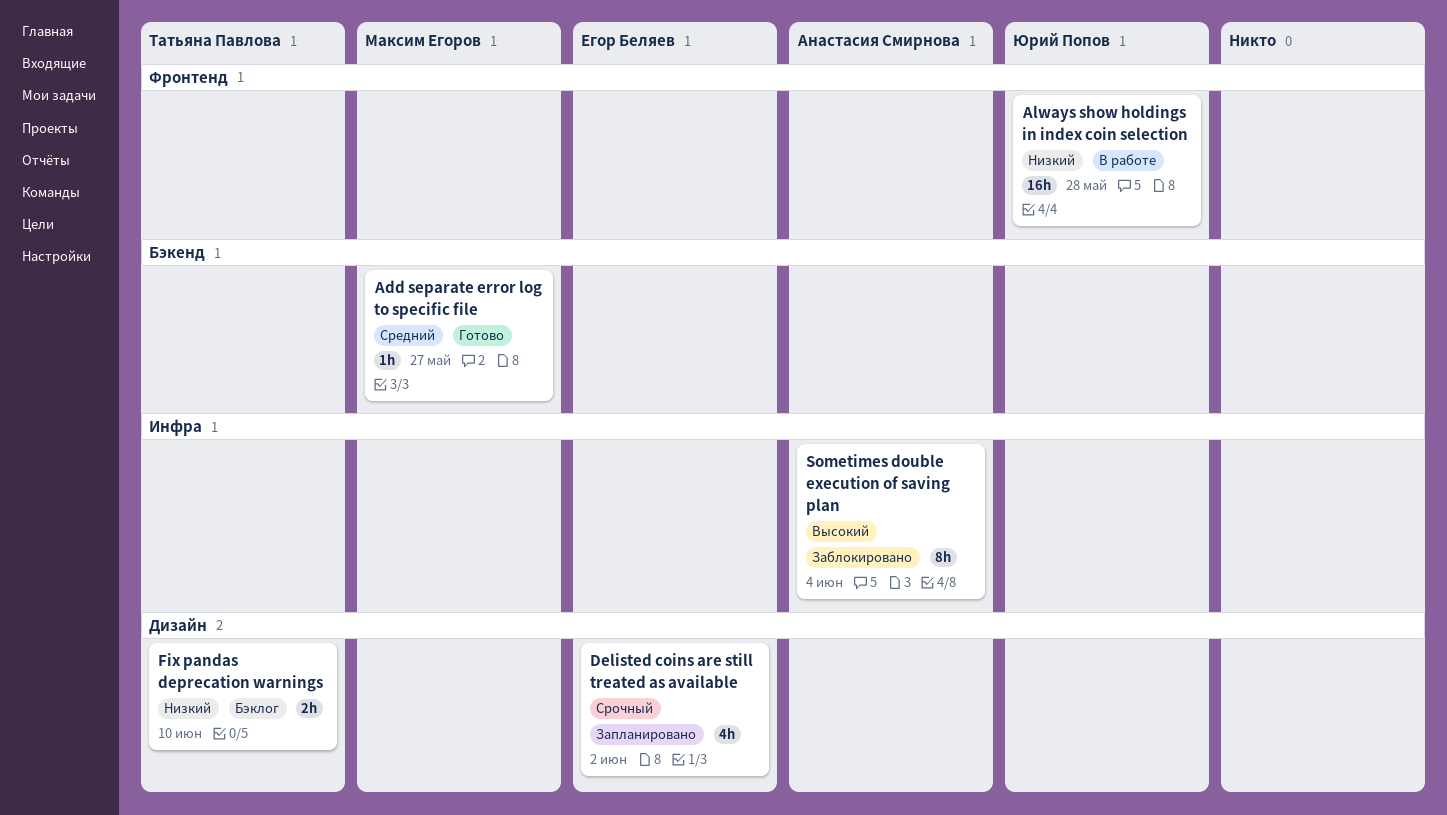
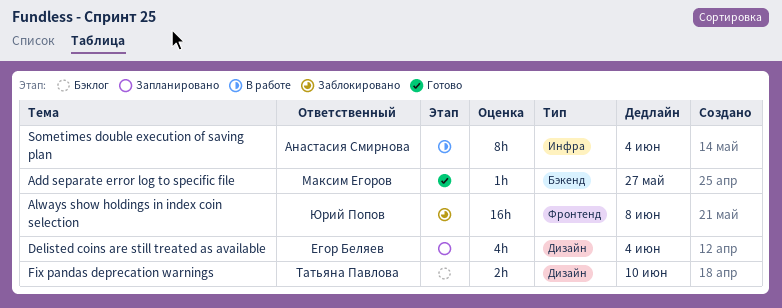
Always show holdings in index coin selection, status: В работе -> Заблокировано
Always show holdings in index coin selection, due: May 28 -> Jun 8
Delisted coins are still treated as available, due: Jun 2 -> Jun 4
Sometimes double execution of saving plan, status: Заблокировано -> В работе

